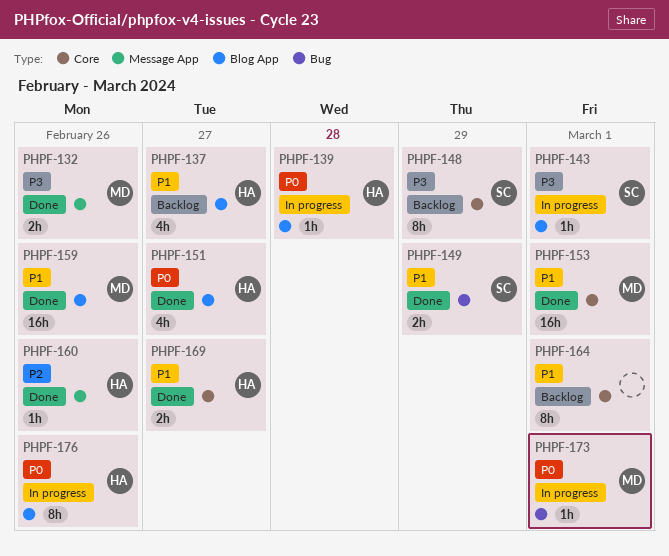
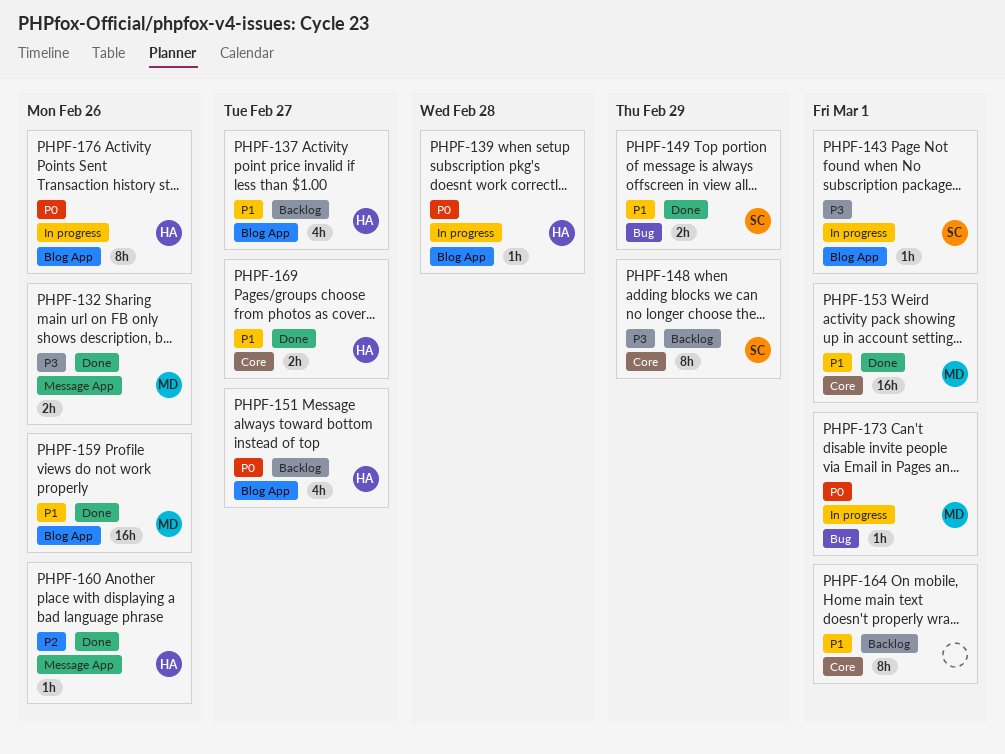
PHPF-151, status: Done -> Backlog

